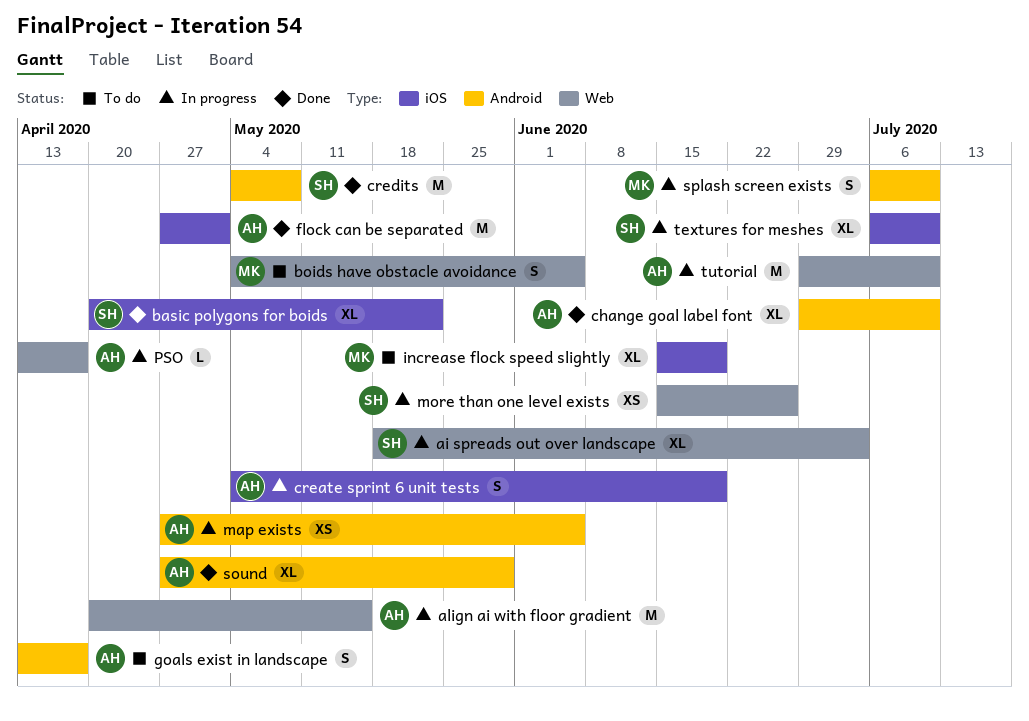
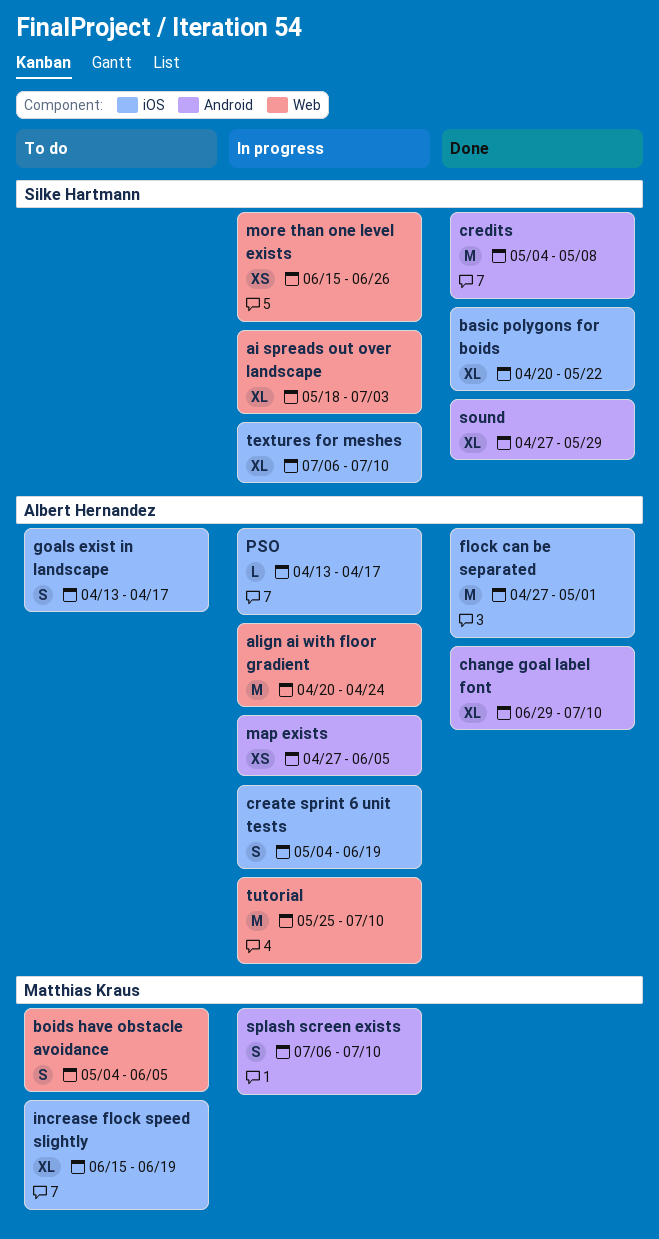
align ai with floor gradient, due: May 15 -> Apr 24
goals exist in landscape, label: Android -> iOS
PSO, label: Web -> iOS
sound, owner: Albert Hernandez -> Silke Hartmann
tutorial, start: Jun 29 -> May 25

